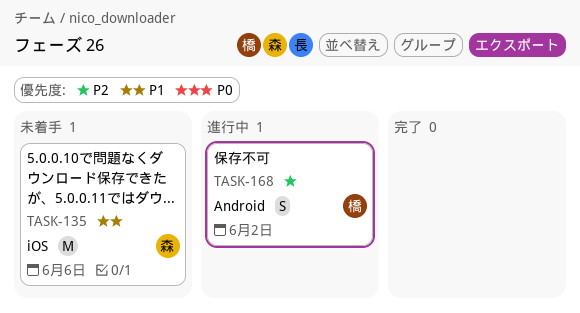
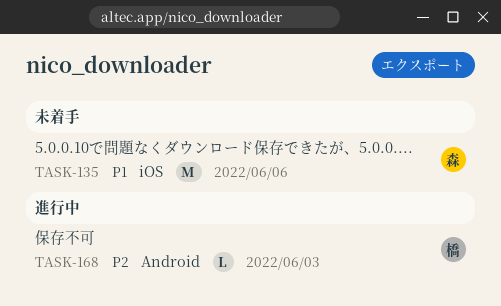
TASK-168, estimate: S -> L
TASK-168, due: Jun 2 -> Jun 3

